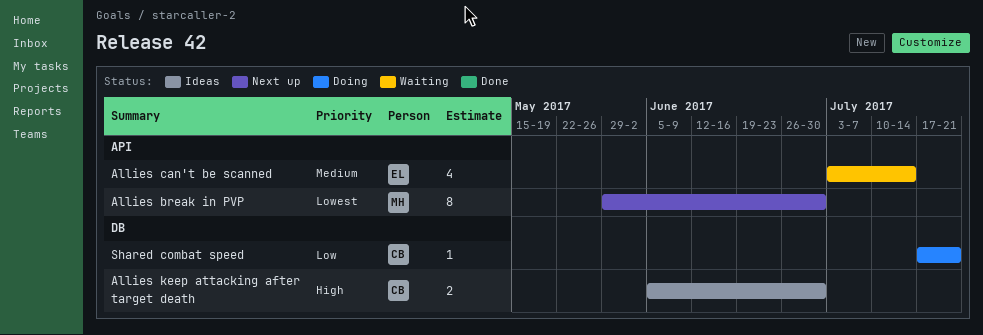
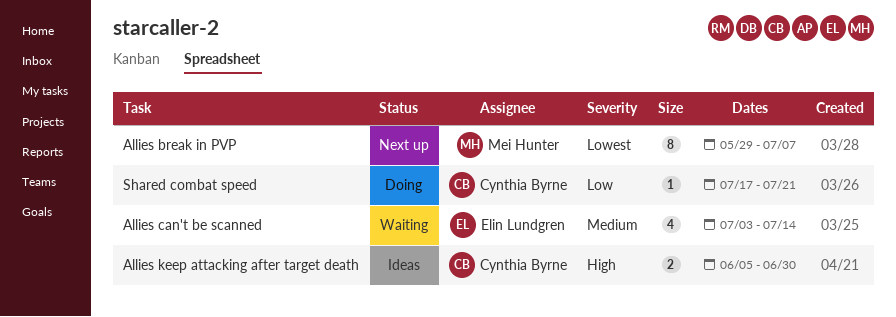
Allies break in PVP, due: Jun 30 -> Jul 7

